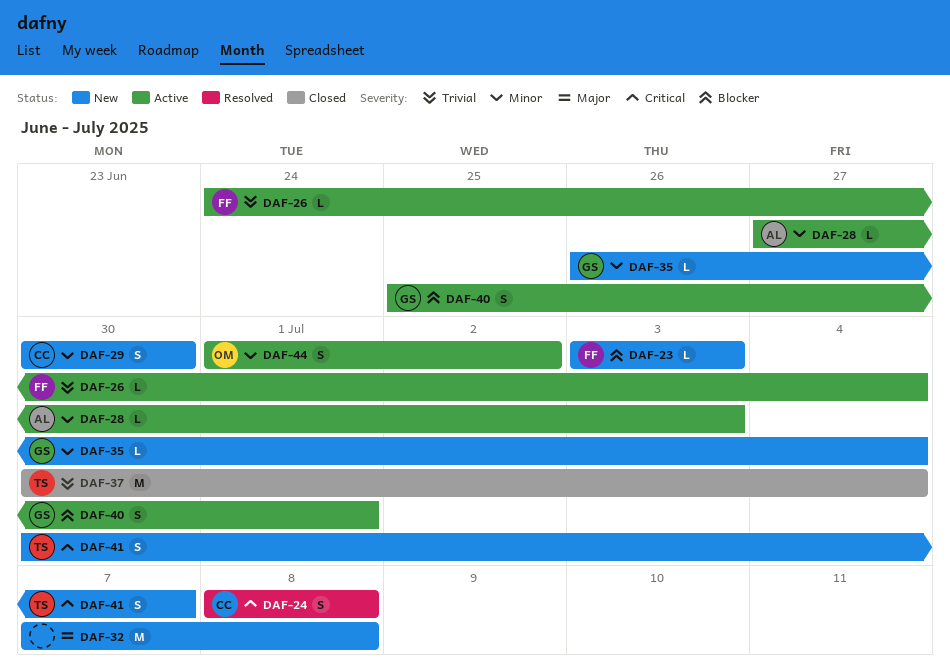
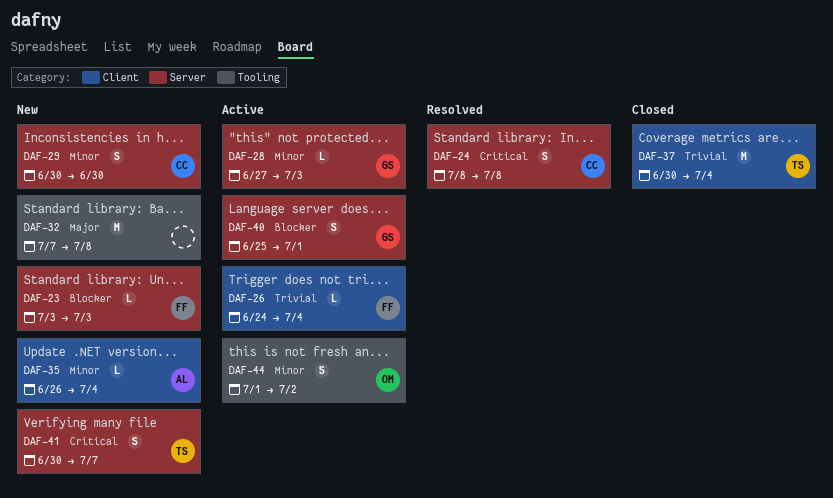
DAF-28, owner: AL -> GS
DAF-35, owner: GS -> AL

